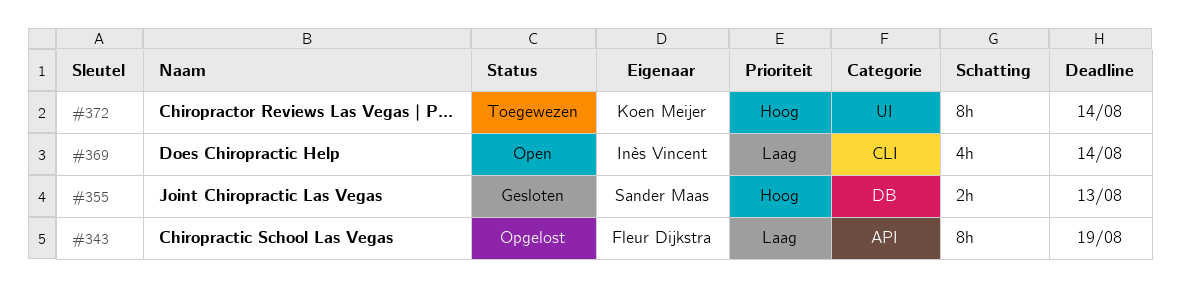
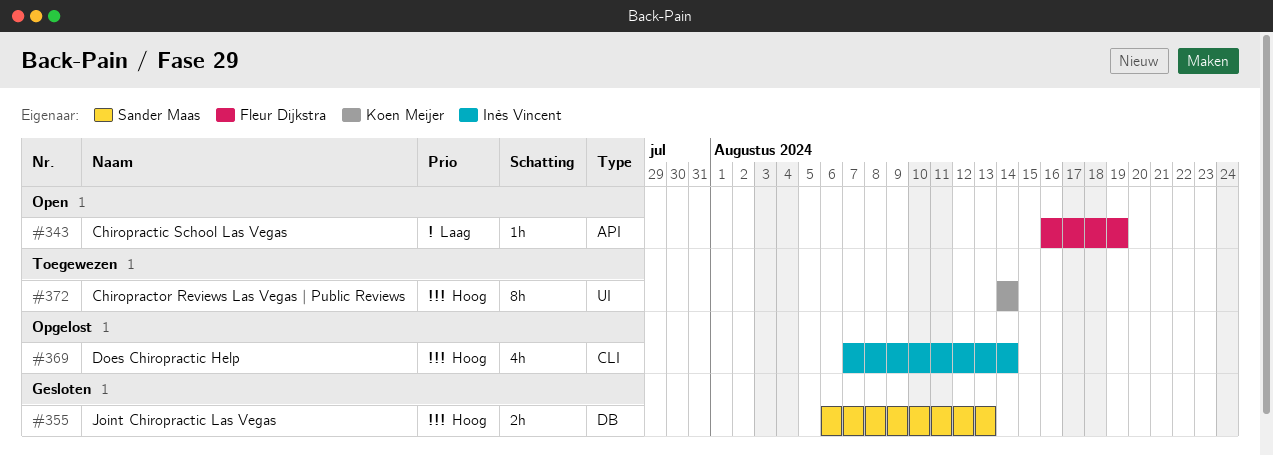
#343, status: Opgelost -> Open
#343, estimate: 8h -> 1h
#369, status: Open -> Opgelost
#369, priority: Laag -> Hoog

